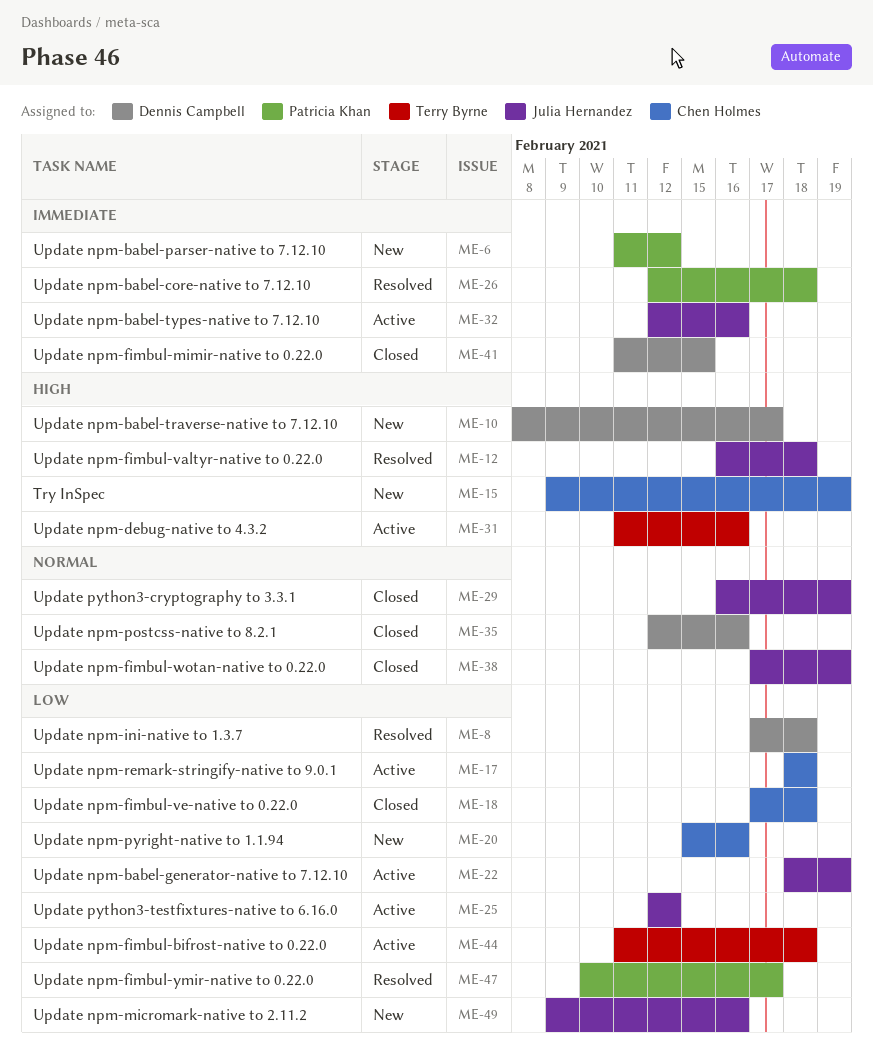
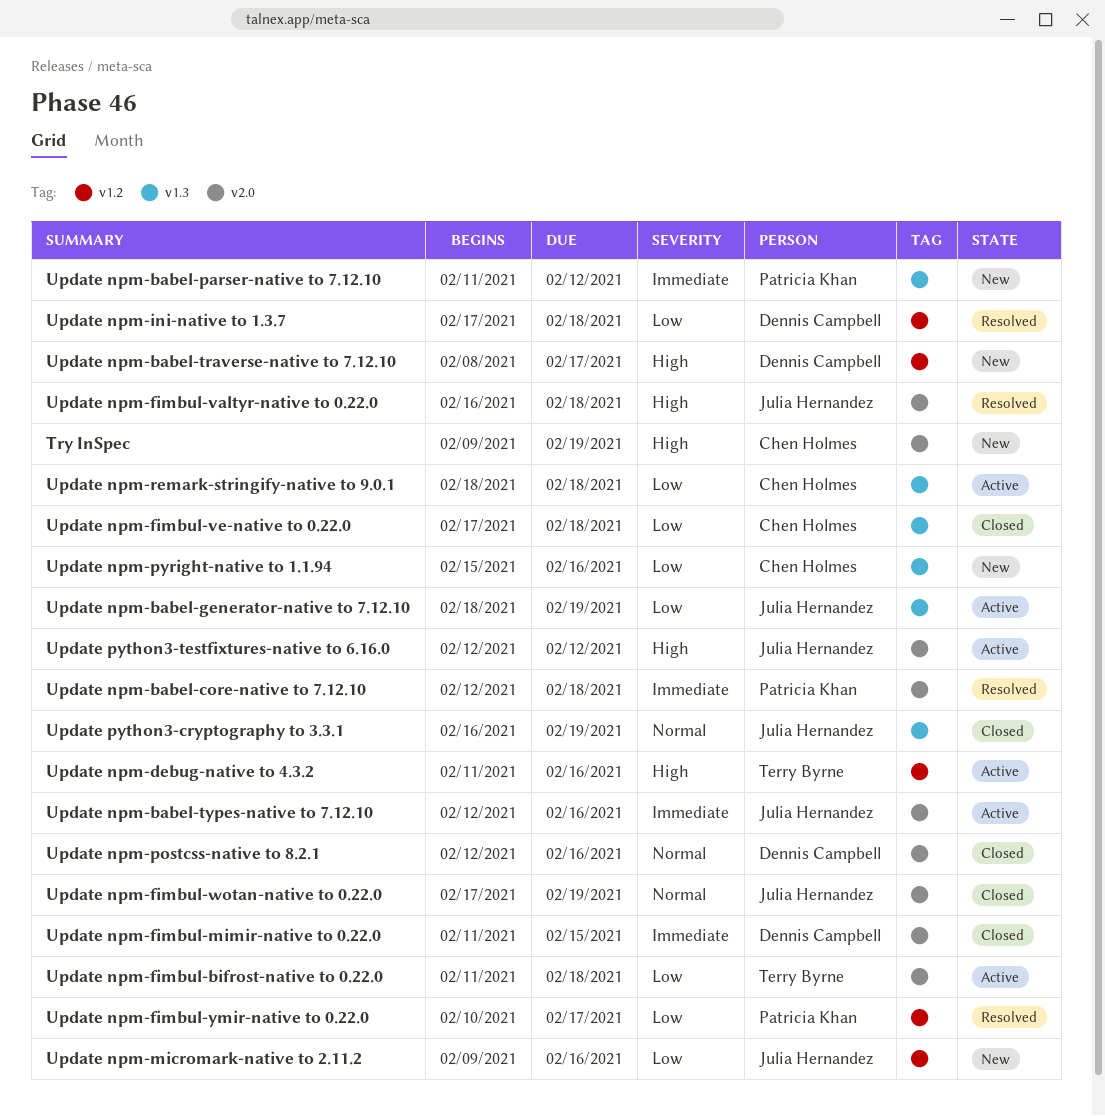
Update python3-testfixtures-native to 6.16.0, priority: Low -> High

